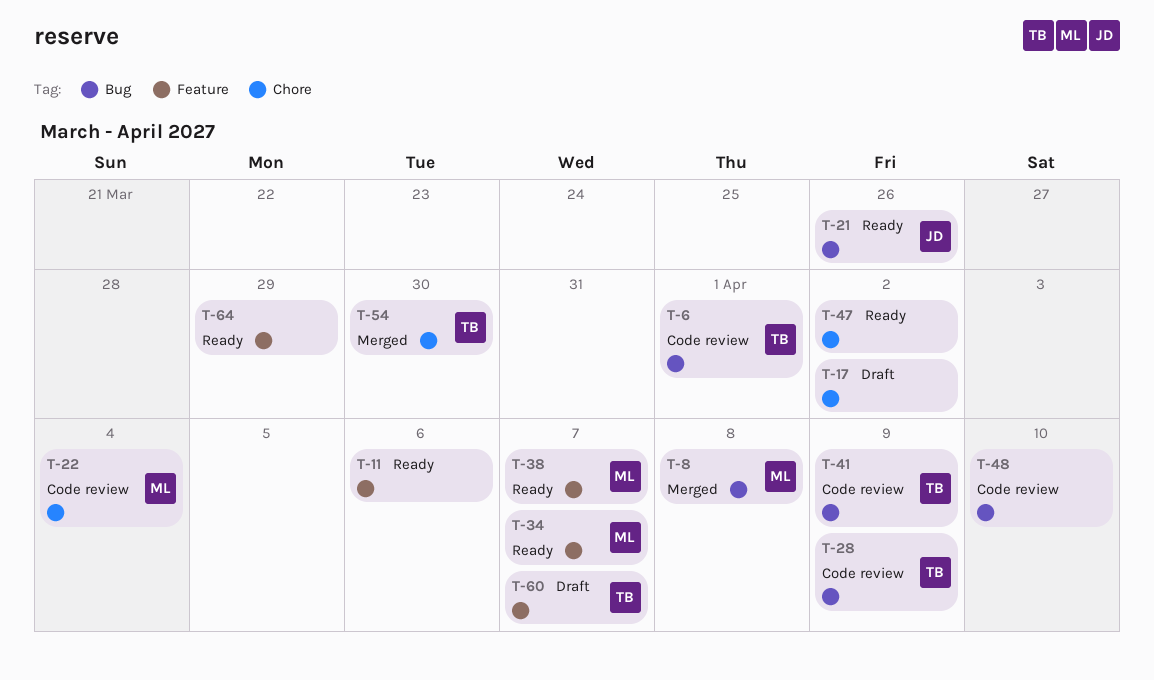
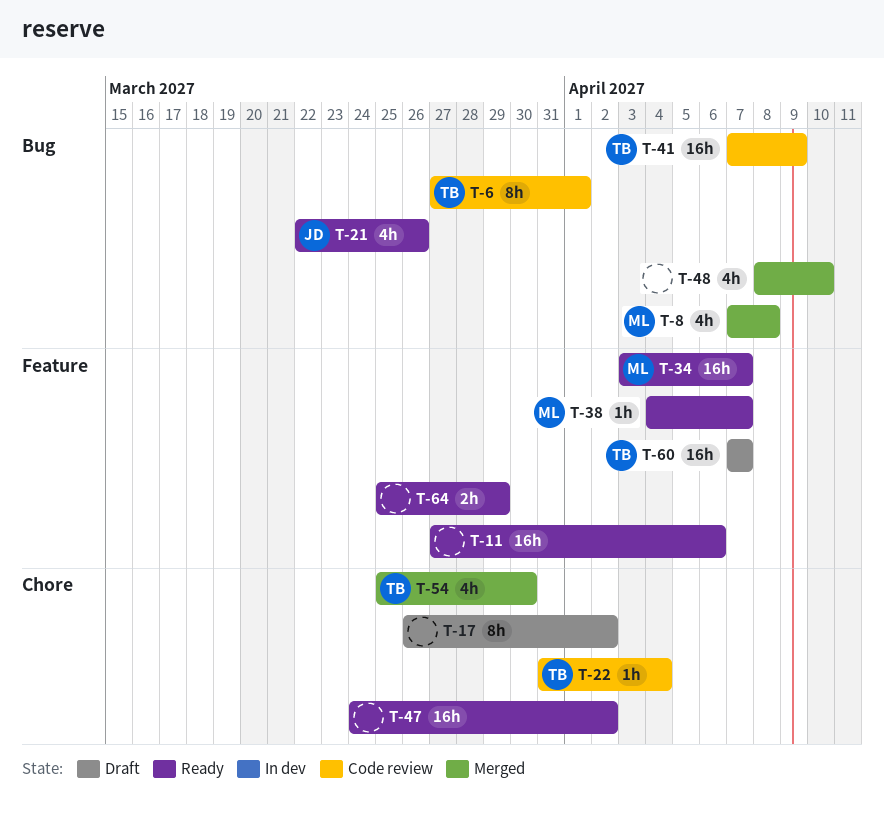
T-22, owner: ML -> TB
T-28: present -> none
T-48, status: Code review -> Merged

